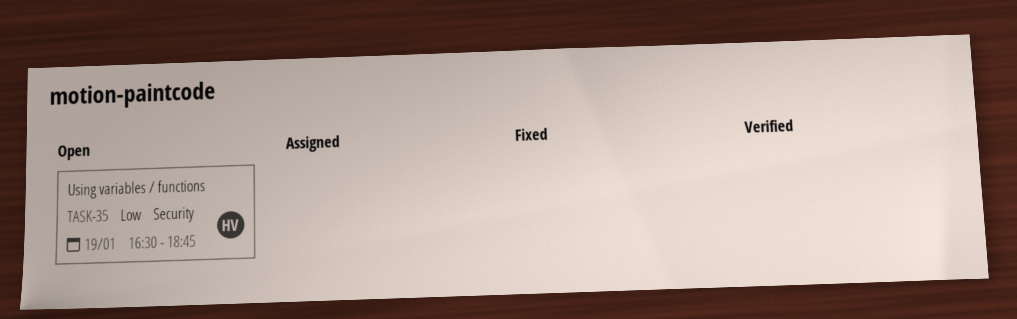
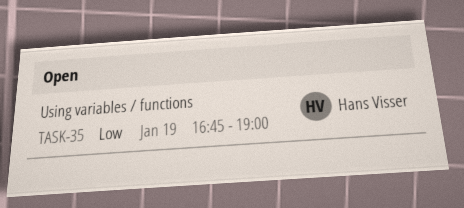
TASK-35, begins: 16:30 -> 16:45
TASK-35, ends: 18:45 -> 19:00

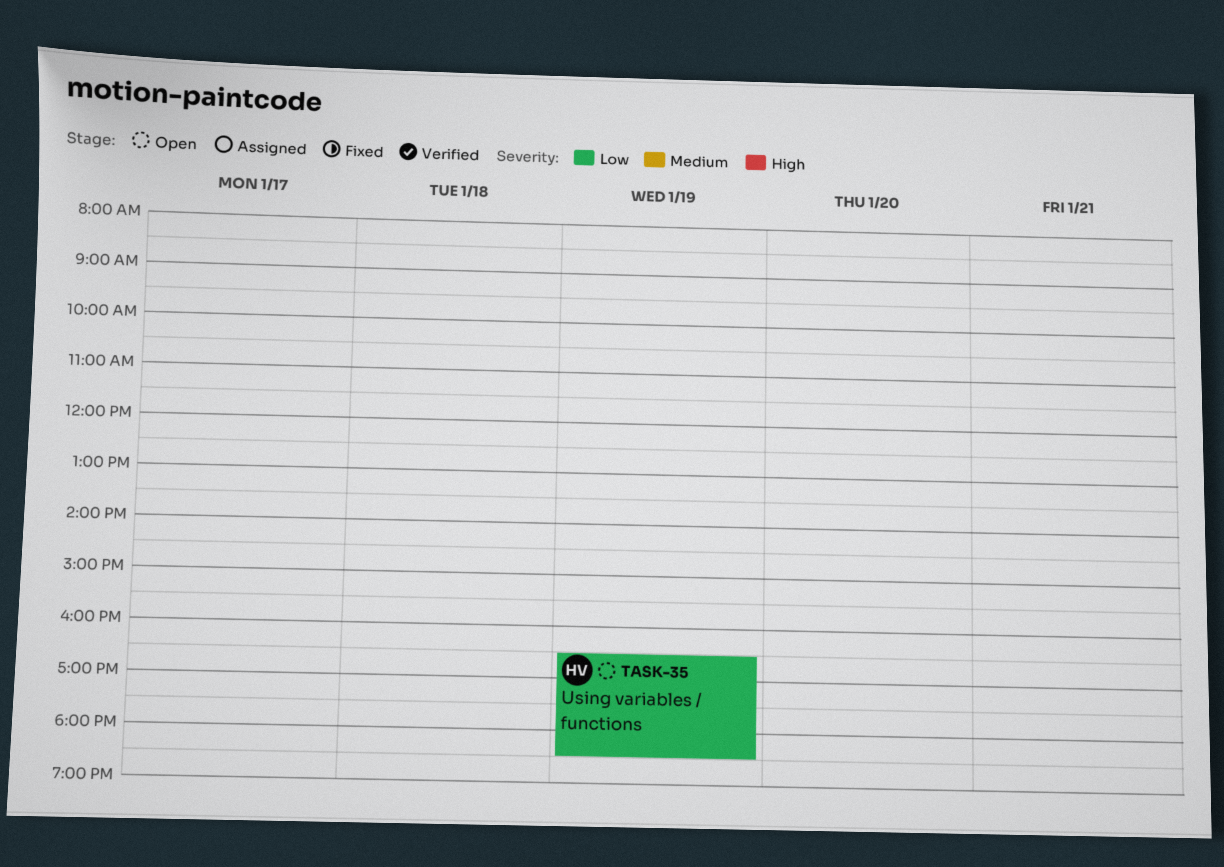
TASK-35, begins: 16:45 -> 16:30
TASK-35, ends: 19:00 -> 18:30

